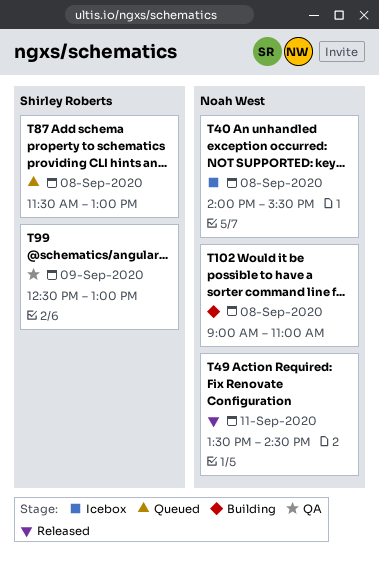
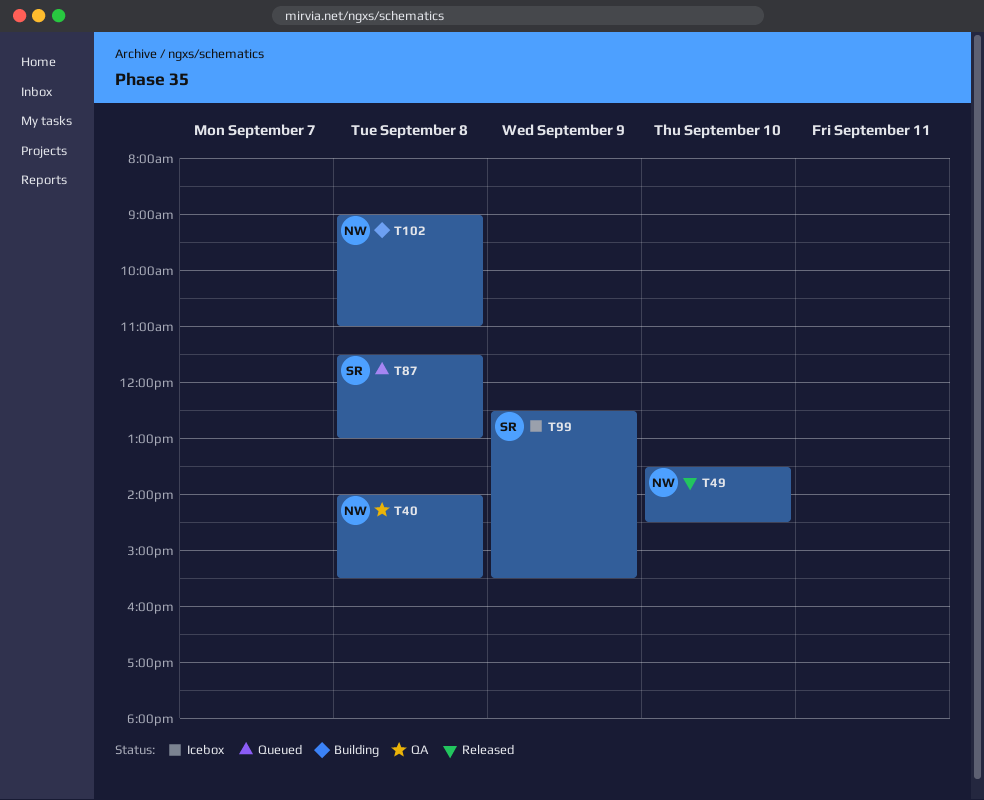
T40, status: Icebox -> QA
T49, day: Sep 11 -> Sep 10
T99, status: QA -> Icebox
T99, ends: 13:00 -> 15:30

